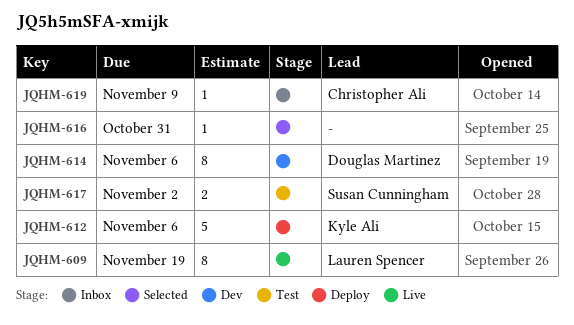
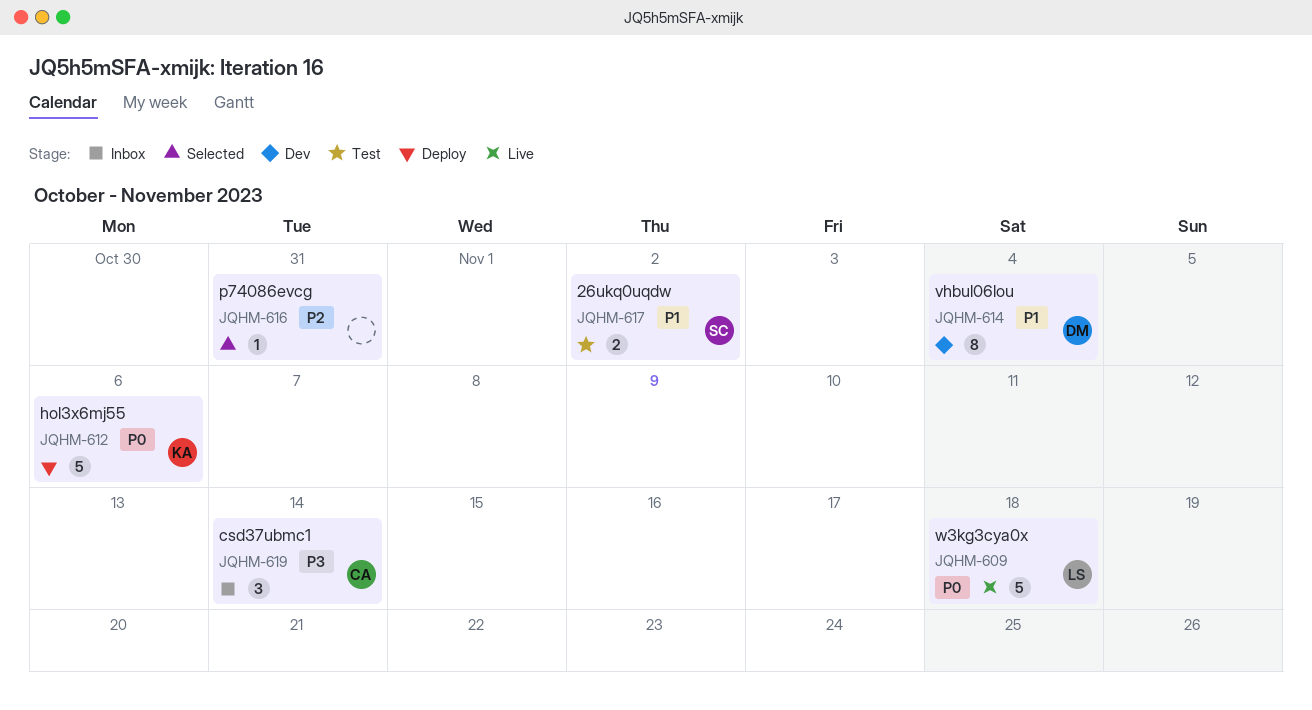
JQHM-609, estimate: 8 -> 5
JQHM-609, due: Nov 19 -> Nov 18
JQHM-614, due: Nov 6 -> Nov 4
JQHM-619, estimate: 1 -> 3
JQHM-619, due: Nov 9 -> Nov 14

